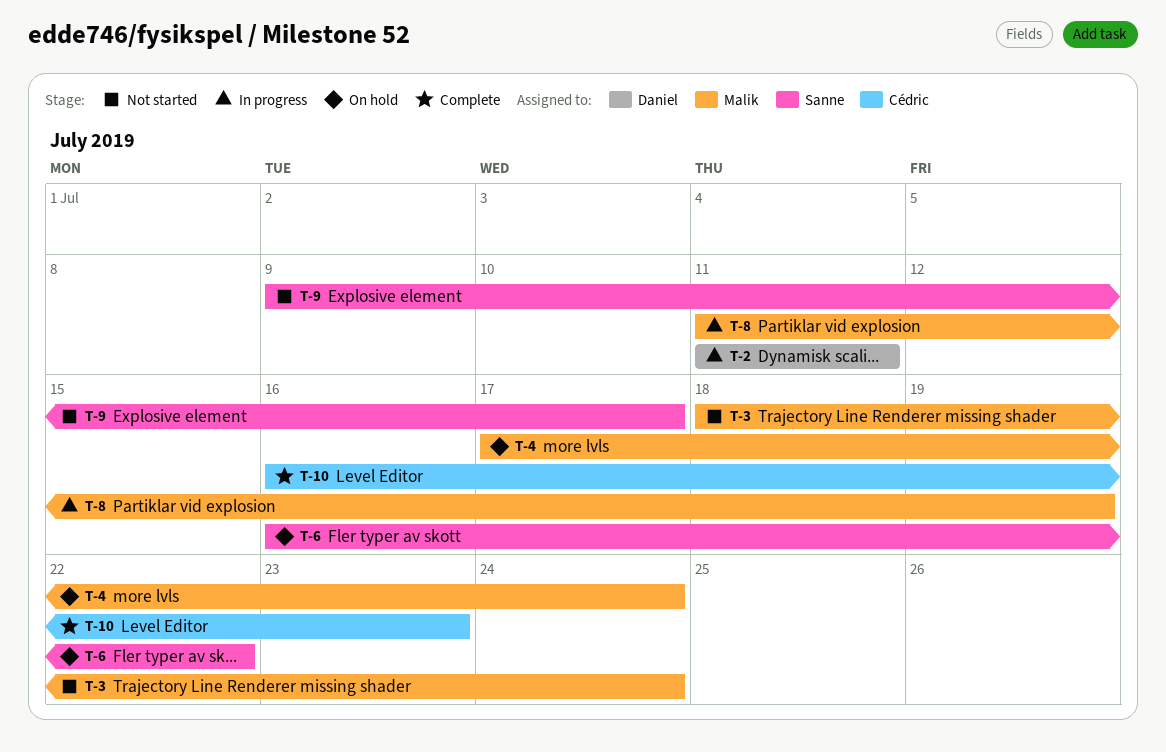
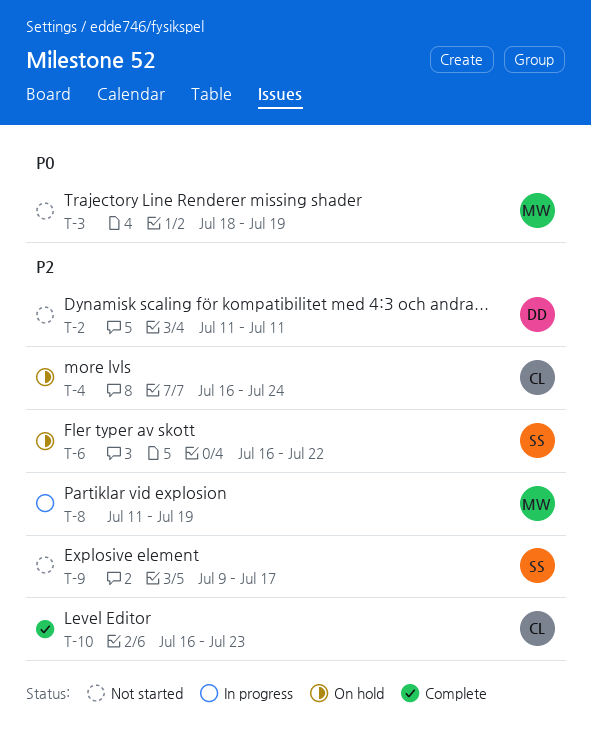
T-2, status: In progress -> Not started
T-3, due: Jul 24 -> Jul 19
T-4, owner: Malik -> Cédric
T-4, start: Jul 17 -> Jul 16

